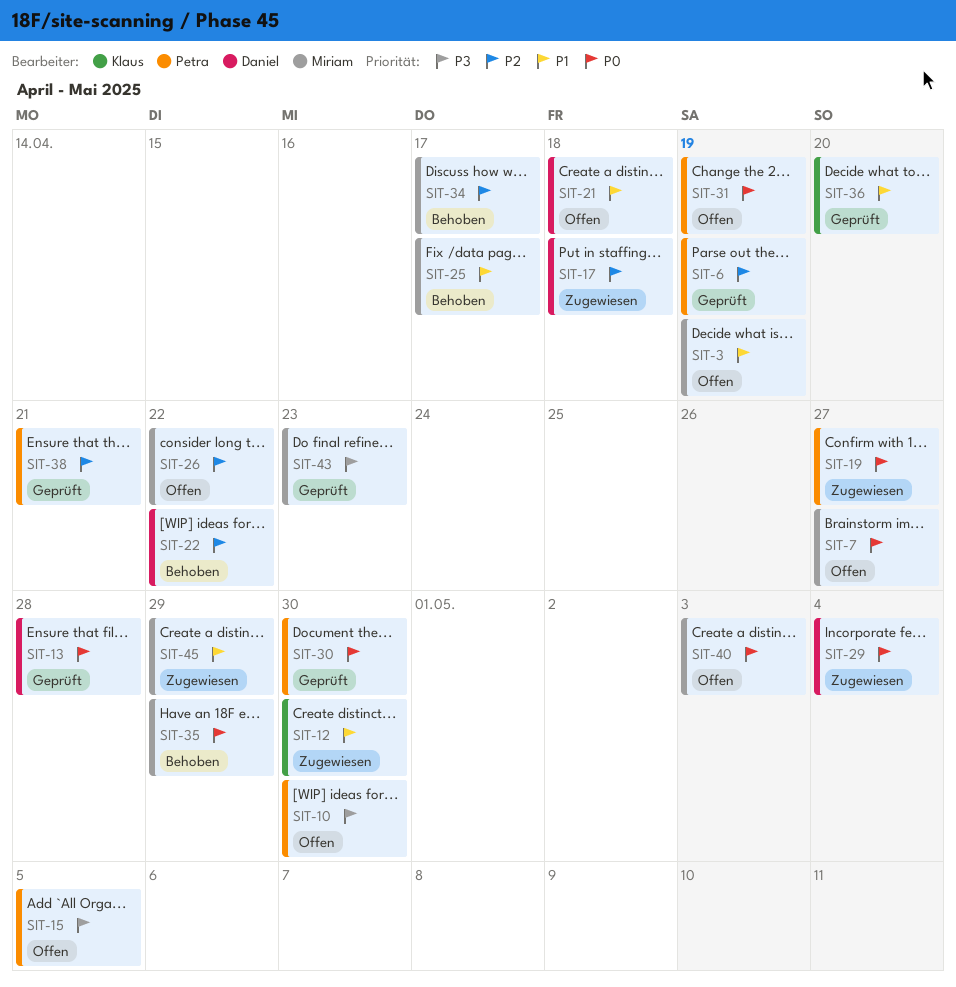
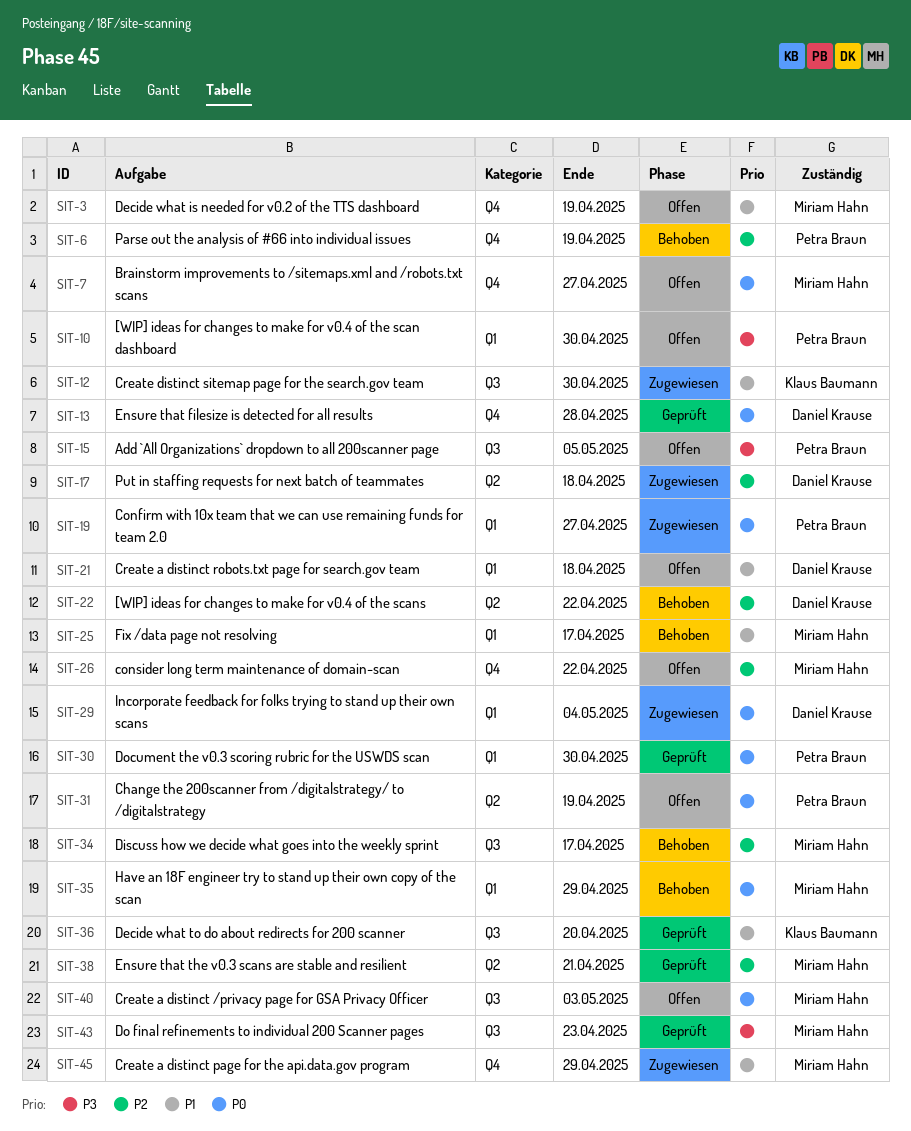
SIT-6, status: Geprüft -> Behoben
SIT-38, owner: Petra Braun -> Miriam Hahn

